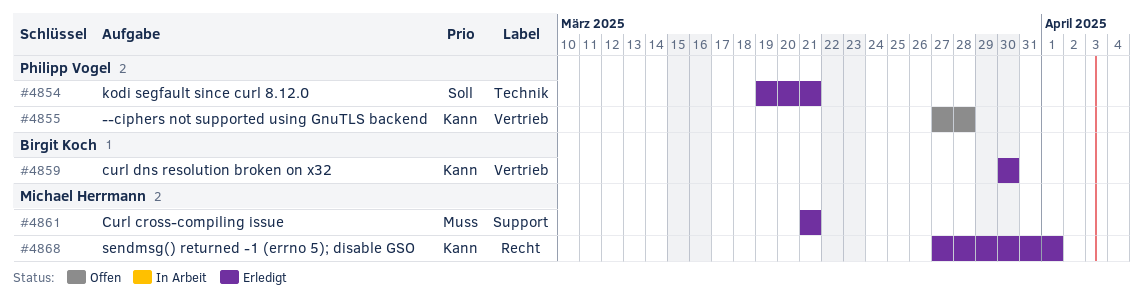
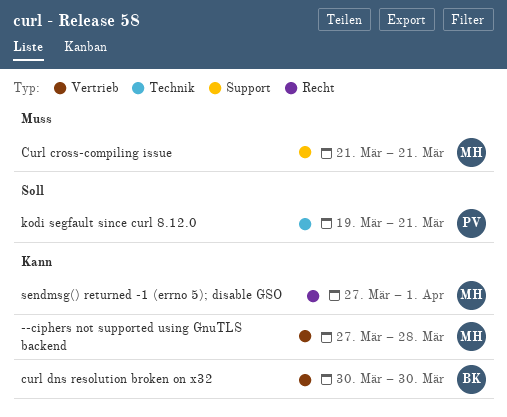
--ciphers not supported using GnuTLS backend, owner: Philipp Vogel -> Michael Herrmann

